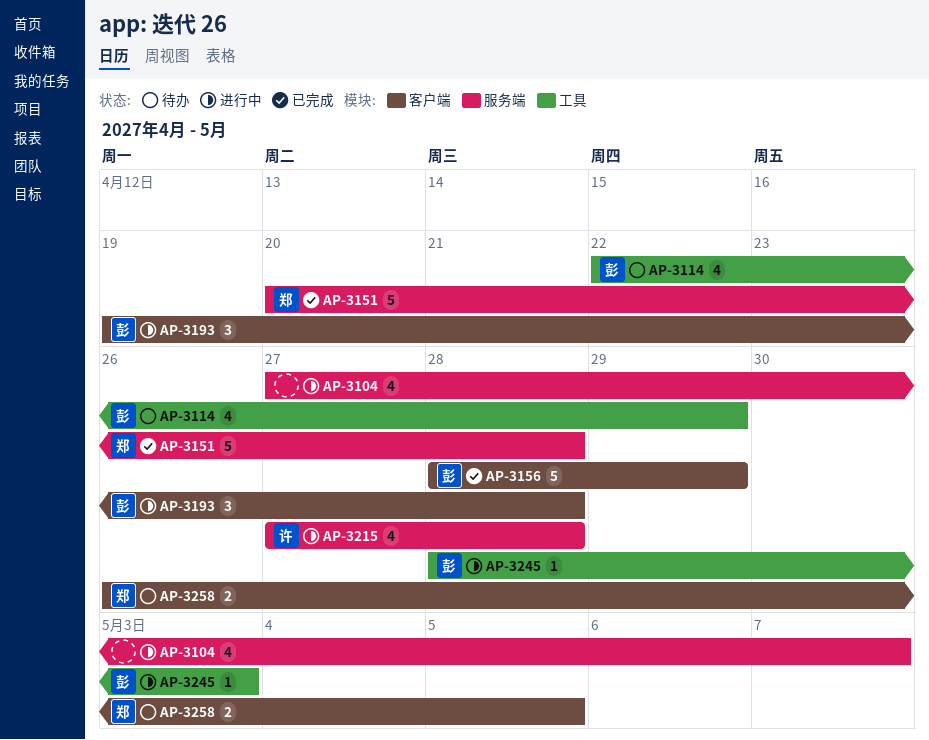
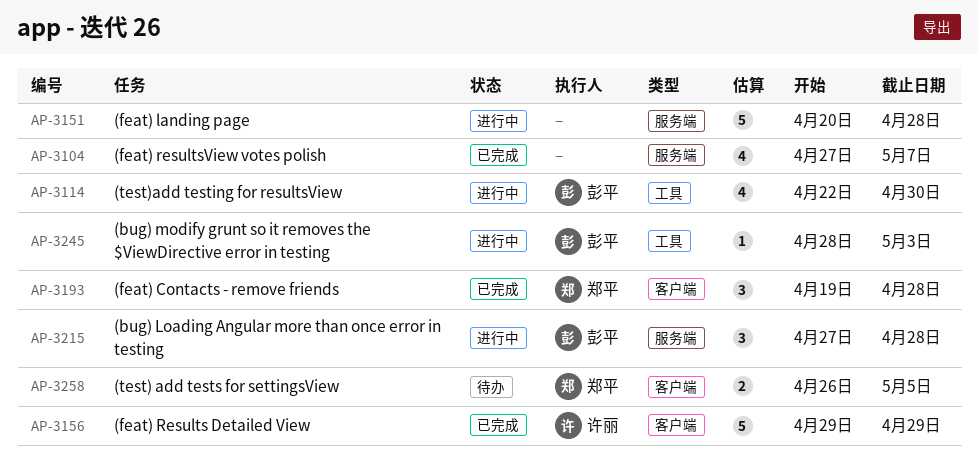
AP-3104, status: 进行中 -> 已完成
AP-3114, status: 待办 -> 进行中
AP-3114, due: Apr 29 -> Apr 30
AP-3151, status: 已完成 -> 进行中
AP-3151, owner: 郑平 -> none
AP-3156, owner: 彭平 -> 许丽
AP-3156, start: Apr 28 -> Apr 29
AP-3193, status: 进行中 -> 已完成
AP-3193, owner: 彭平 -> 郑平
AP-3215, owner: 许丽 -> 彭平
AP-3215, estimate: 4 -> 3

